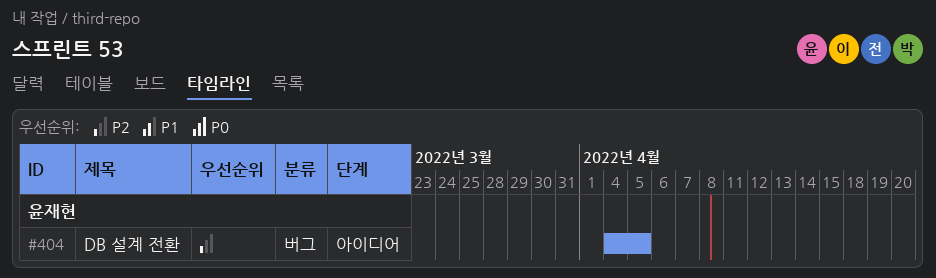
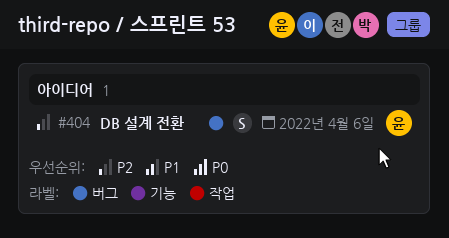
#404, due: Apr 5 -> Apr 6

